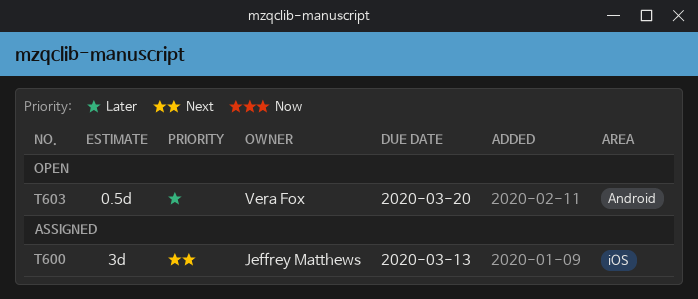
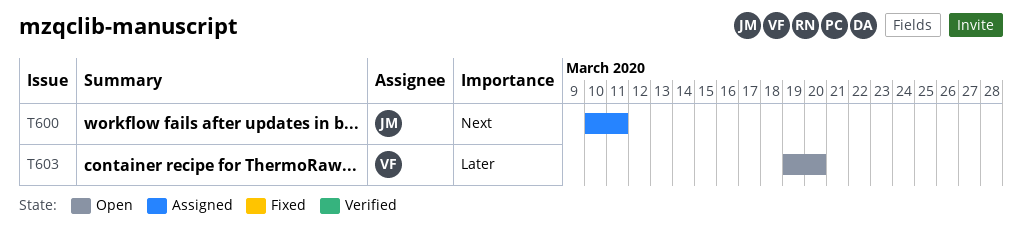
T600, due: Mar 13 -> Mar 11

